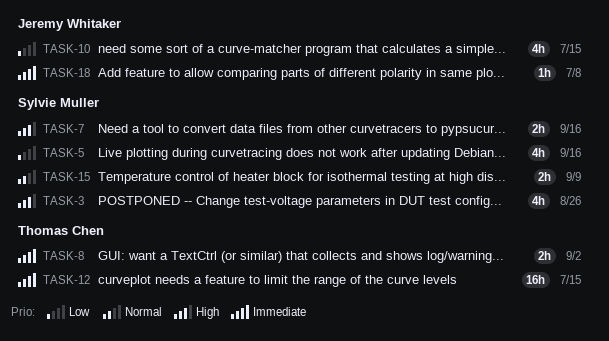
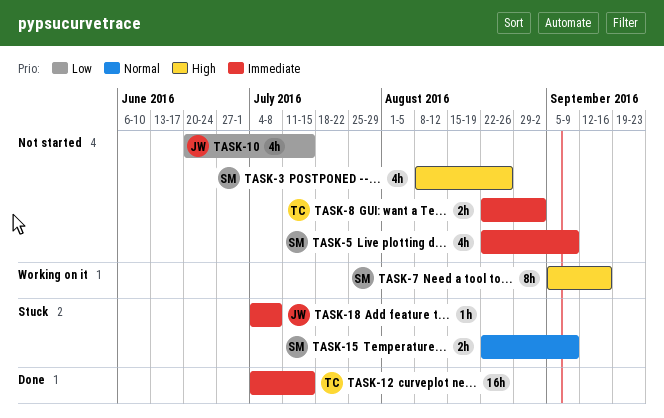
TASK-5, priority: Low -> Immediate
TASK-5, due: Sep 16 -> Sep 9
TASK-7, estimate: 2h -> 8h

